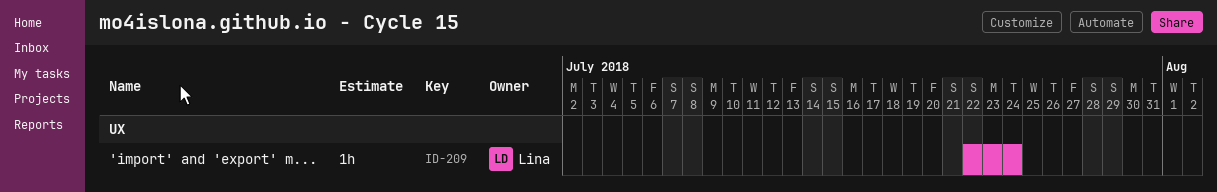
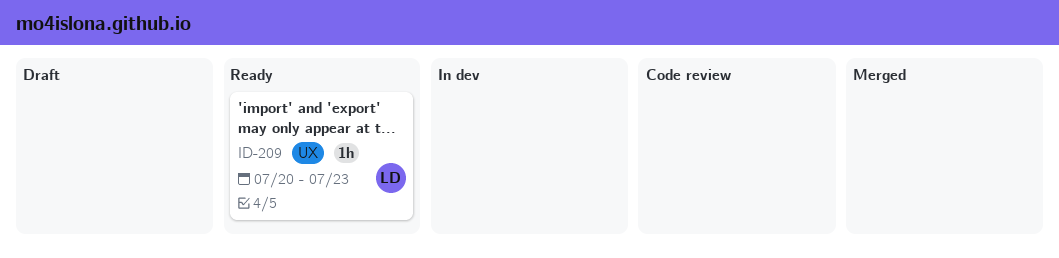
ID-209, start: Jul 22 -> Jul 20
ID-209, due: Jul 24 -> Jul 23

